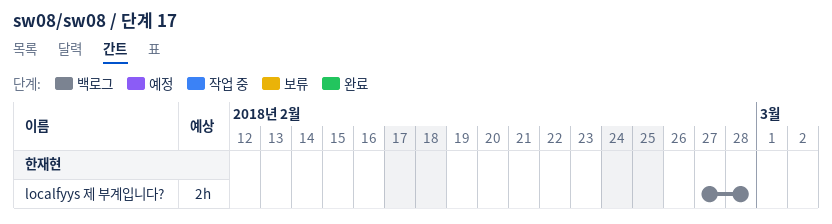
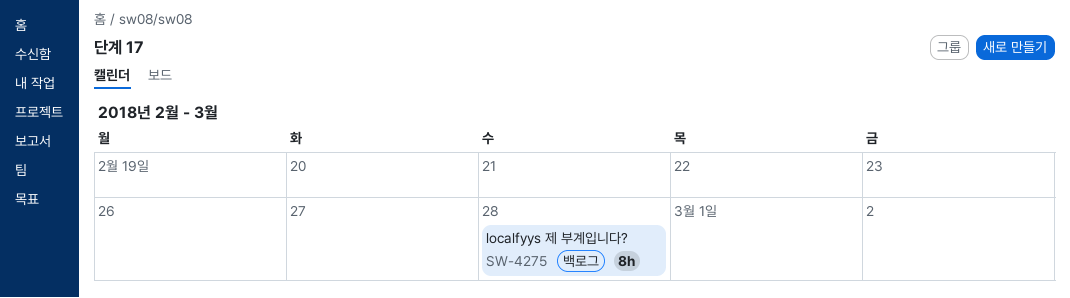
localfyys 제 부계입니다?, estimate: 2h -> 8h

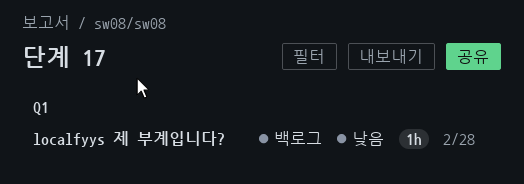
localfyys 제 부계입니다?, estimate: 8h -> 1h

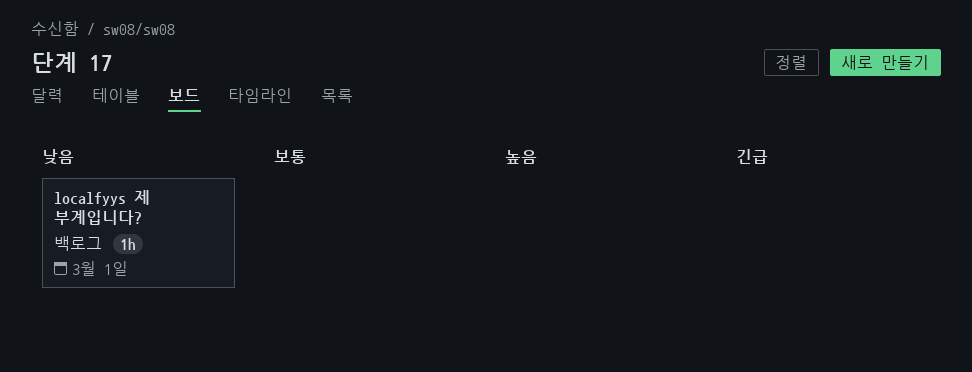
localfyys 제 부계입니다?, due: Feb 28 -> Mar 1

